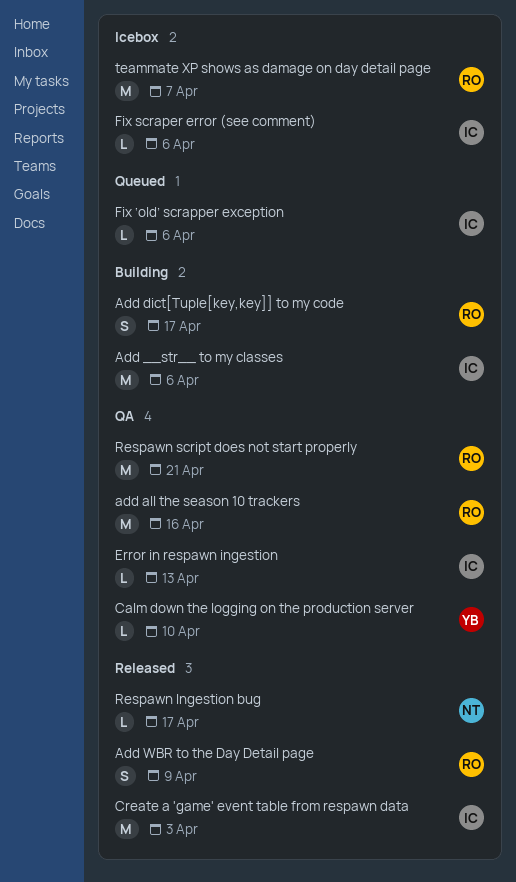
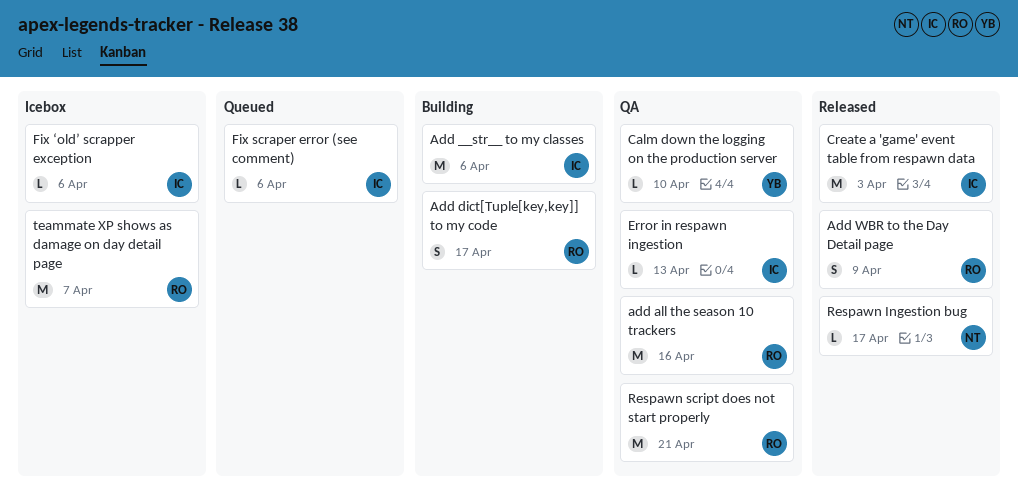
Fix scraper error (see comment), status: Icebox -> Queued
Fix ‘old’ scrapper exception, status: Queued -> Icebox

